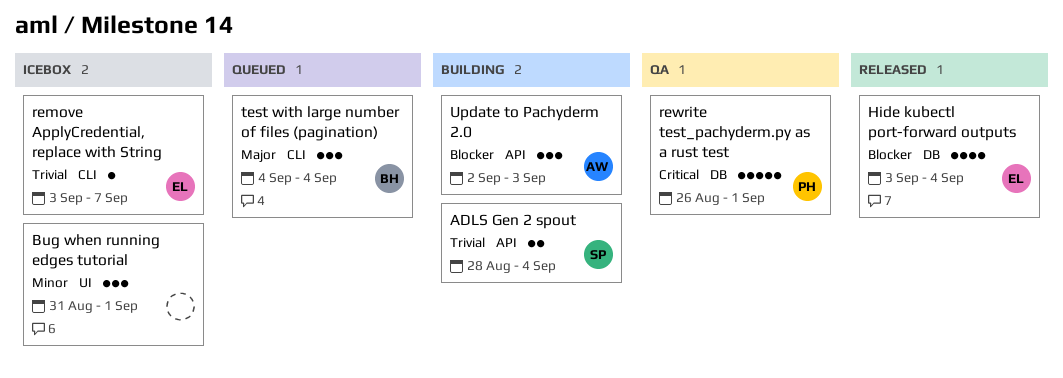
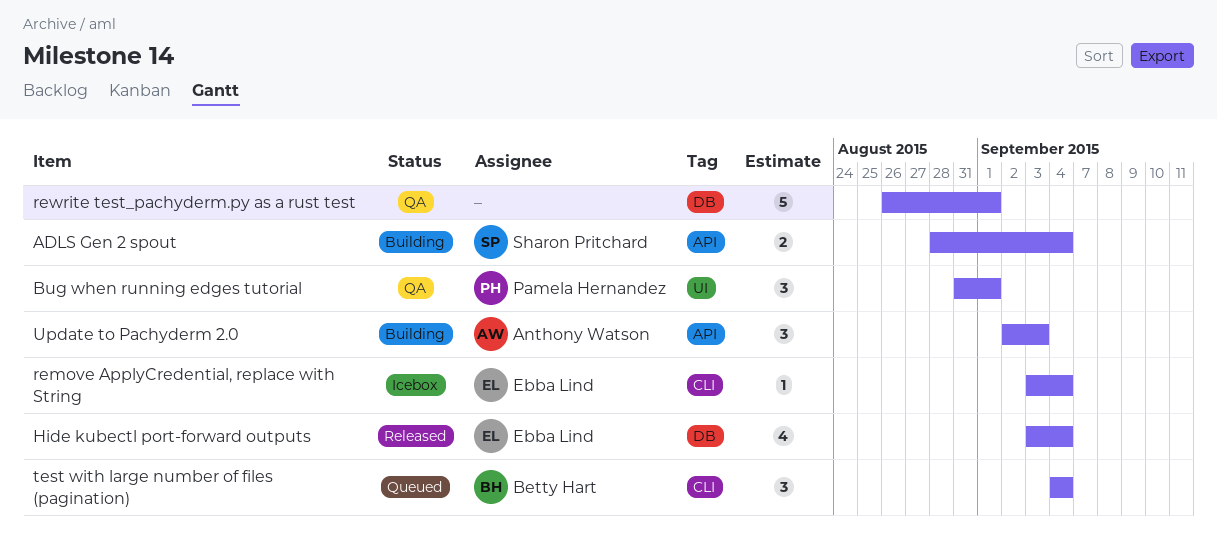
Bug when running edges tutorial, status: Icebox -> QA
Bug when running edges tutorial, owner: none -> Pamela Hernandez
remove ApplyCredential, replace with String, due: Sep 7 -> Sep 4
rewrite test_pachyderm.py as a rust test, owner: Pamela Hernandez -> none

